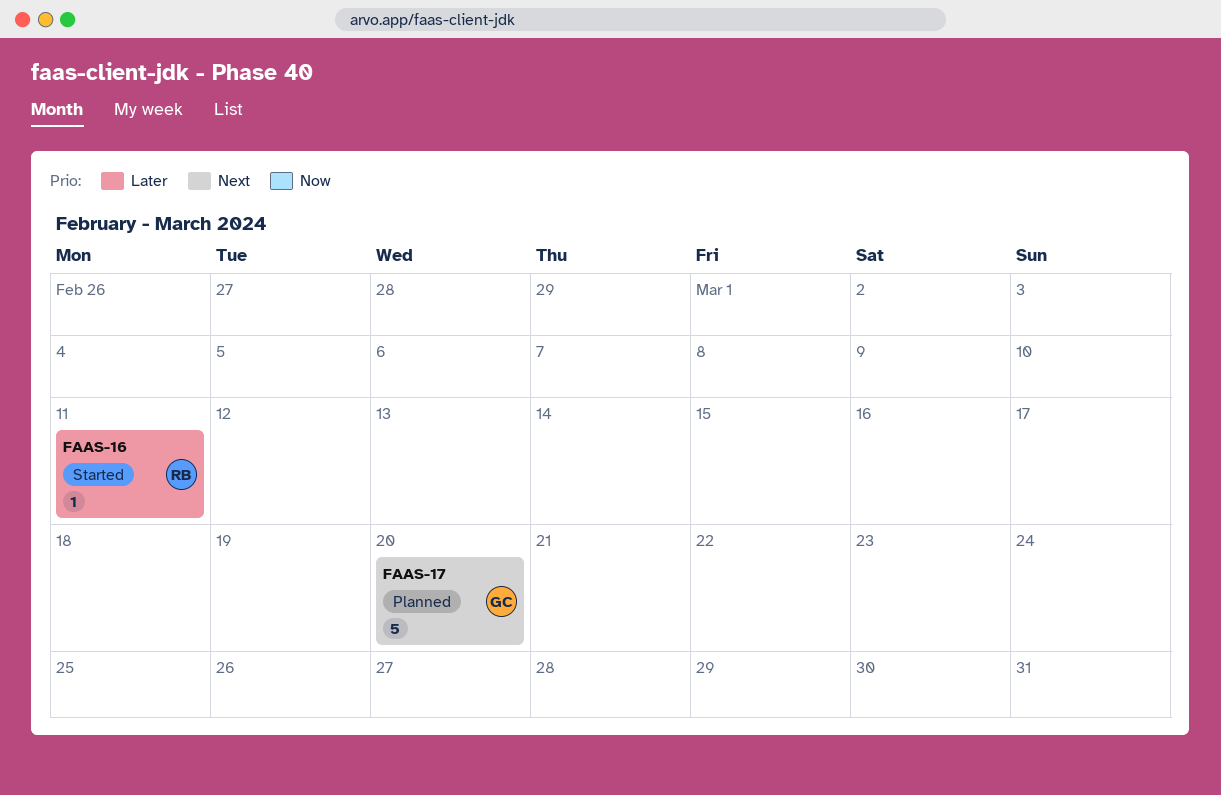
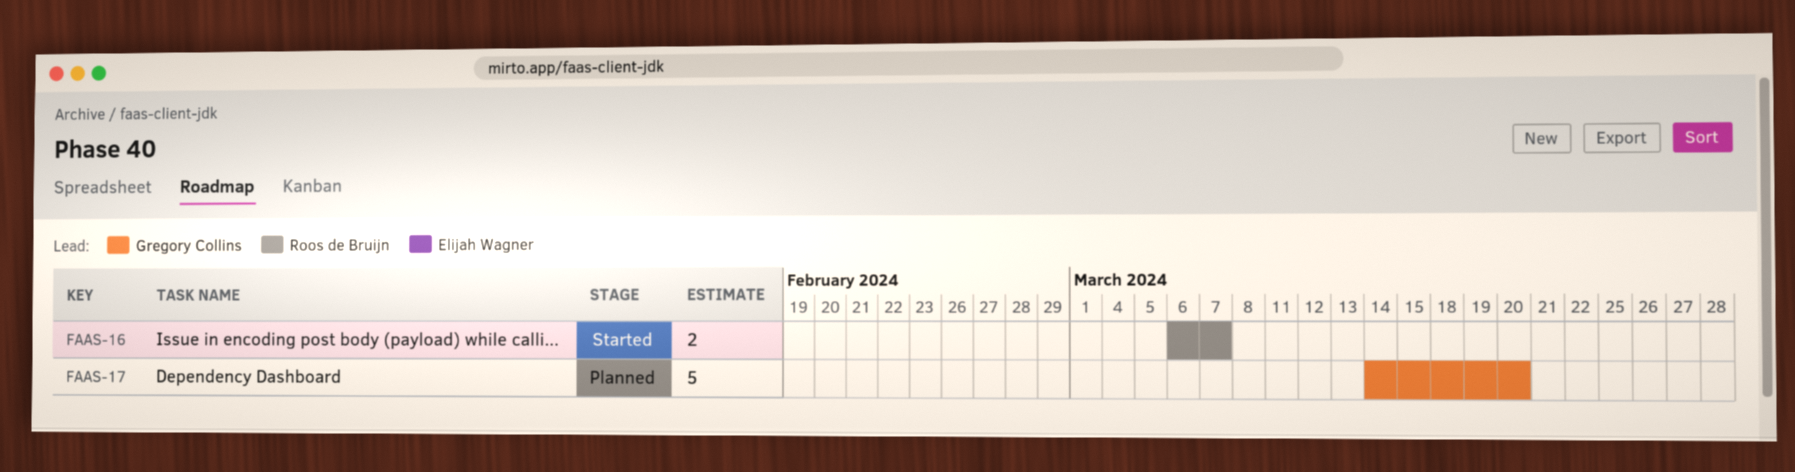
FAAS-16, estimate: 1 -> 2
FAAS-16, due: Mar 11 -> Mar 7

